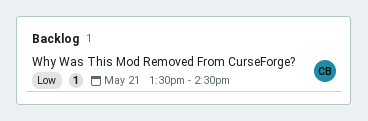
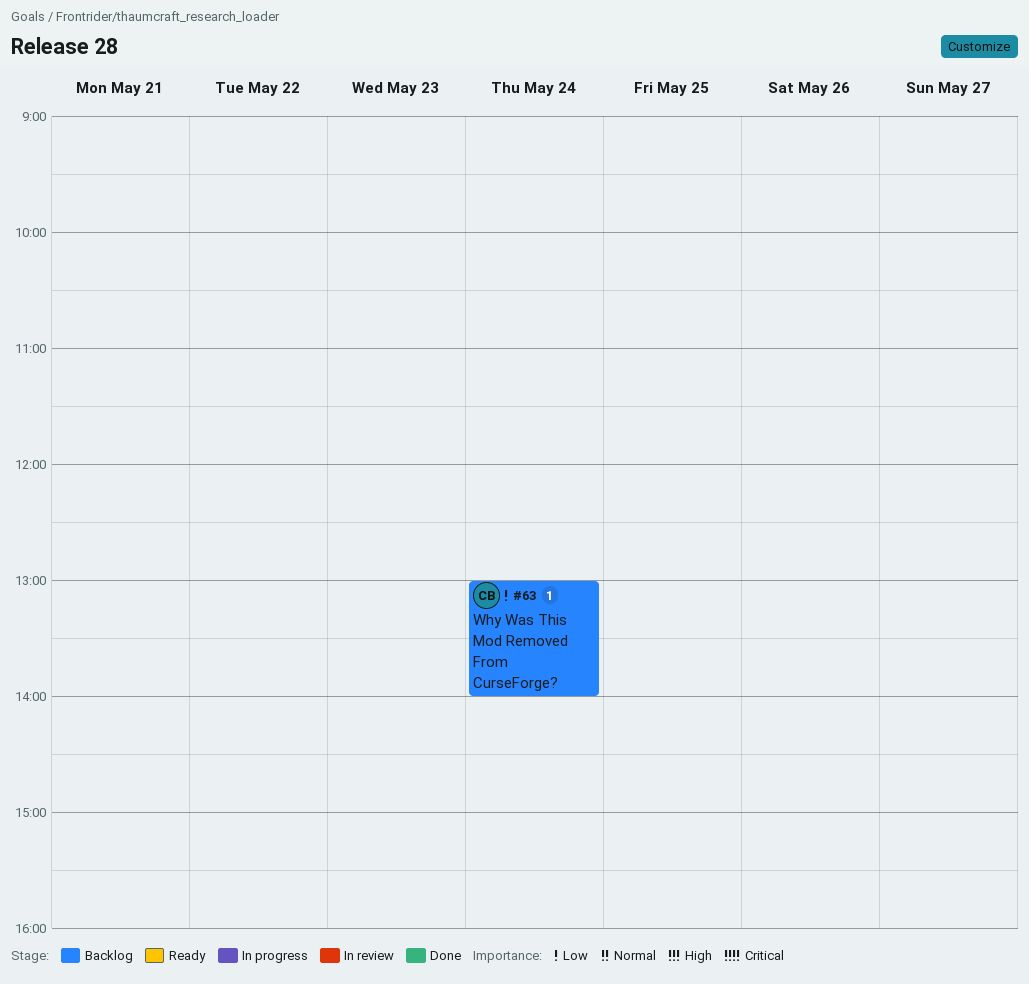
Why Was This Mod Removed From CurseForge?, day: May 21 -> May 24
Why Was This Mod Removed From CurseForge?, begins: 13:30 -> 13:00
Why Was This Mod Removed From CurseForge?, ends: 14:30 -> 14:00

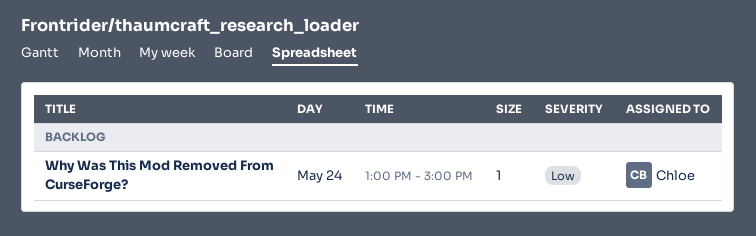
Why Was This Mod Removed From CurseForge?, ends: 14:00 -> 15:00

